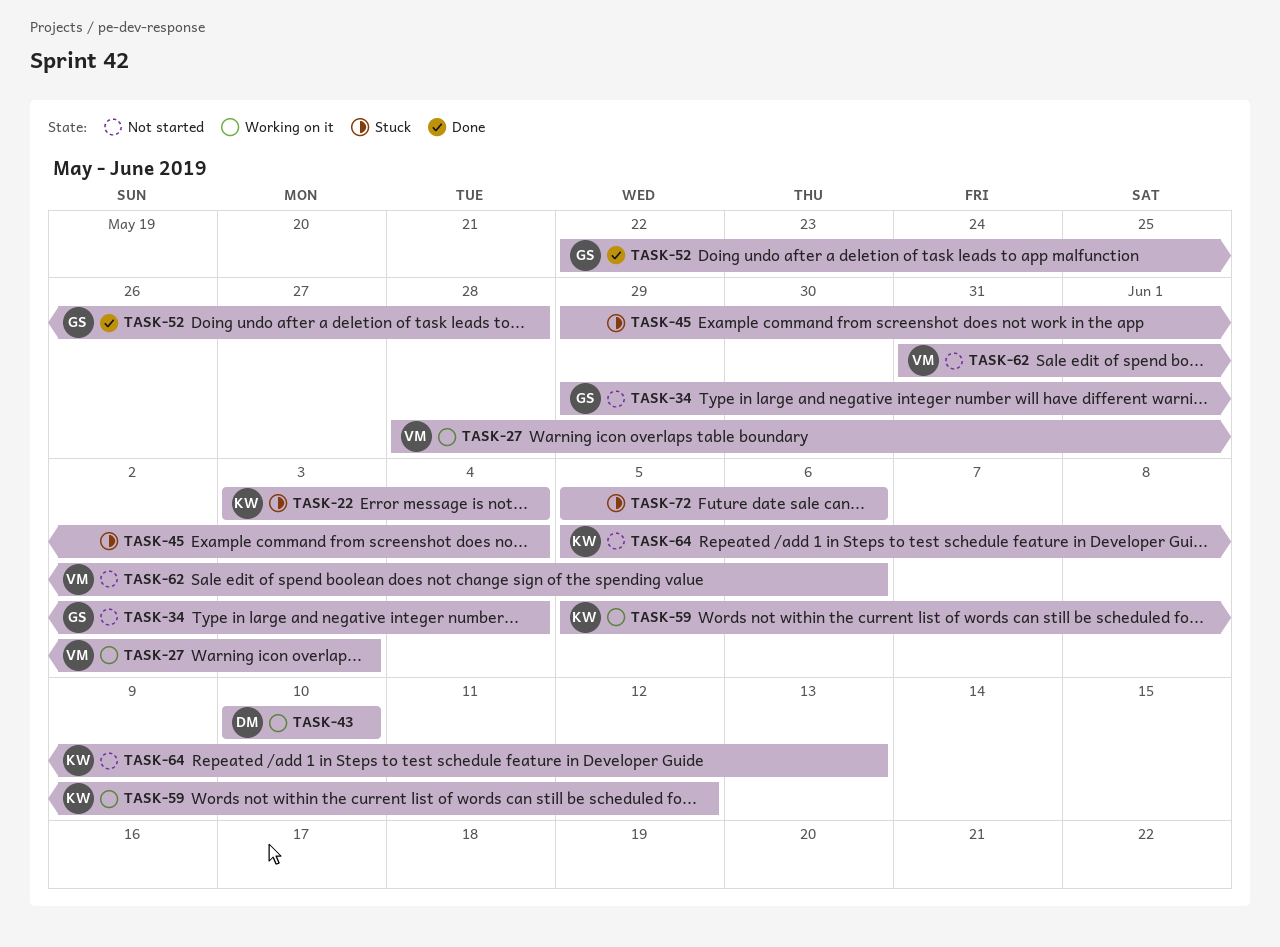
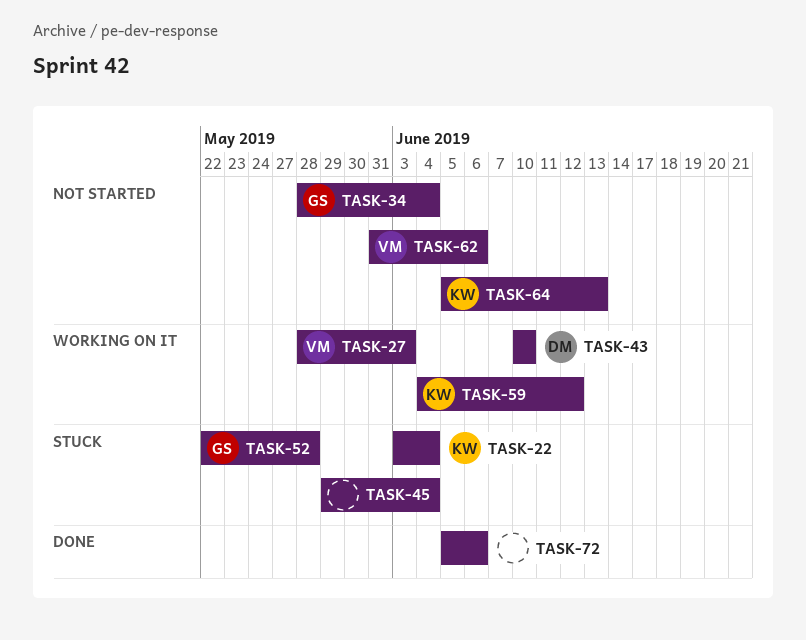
TASK-34, start: May 29 -> May 28
TASK-52, status: Done -> Stuck
TASK-59, start: Jun 5 -> Jun 4
TASK-72, status: Stuck -> Done

